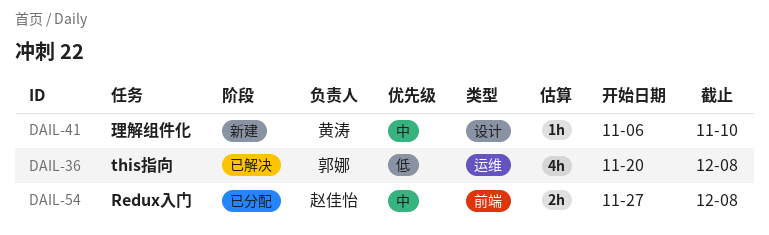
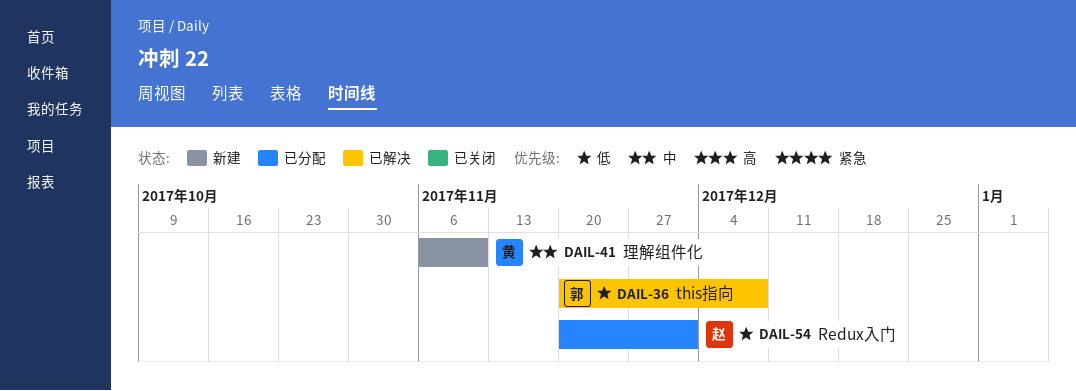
DAIL-54, priority: 中 -> 低
DAIL-54, start: Nov 27 -> Nov 20
DAIL-54, due: Dec 8 -> Dec 1

